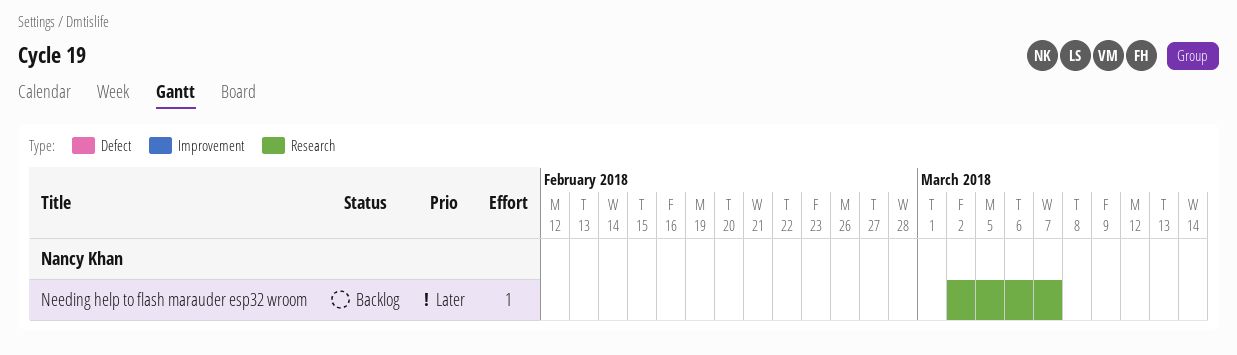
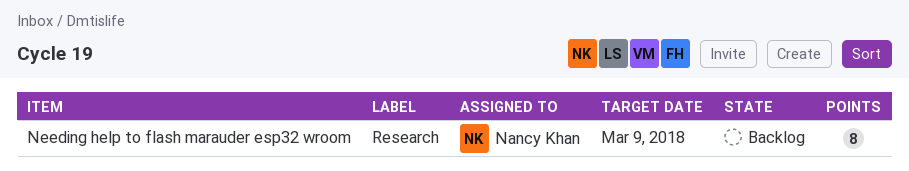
Needing help to flash marauder esp32 wroom, estimate: 1 -> 8
Needing help to flash marauder esp32 wroom, due: Mar 7 -> Mar 9

